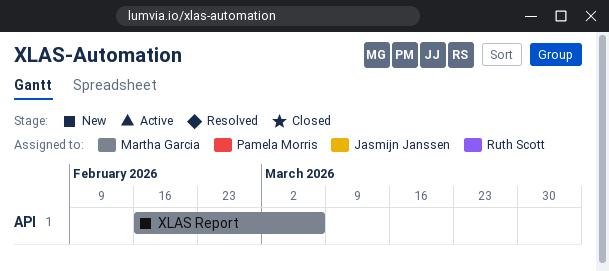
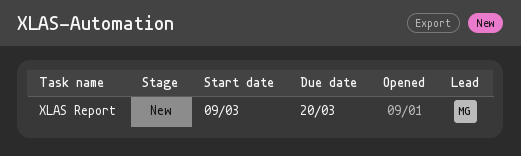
XLAS Report, start: Feb 16 -> Mar 9
XLAS Report, due: Mar 6 -> Mar 20

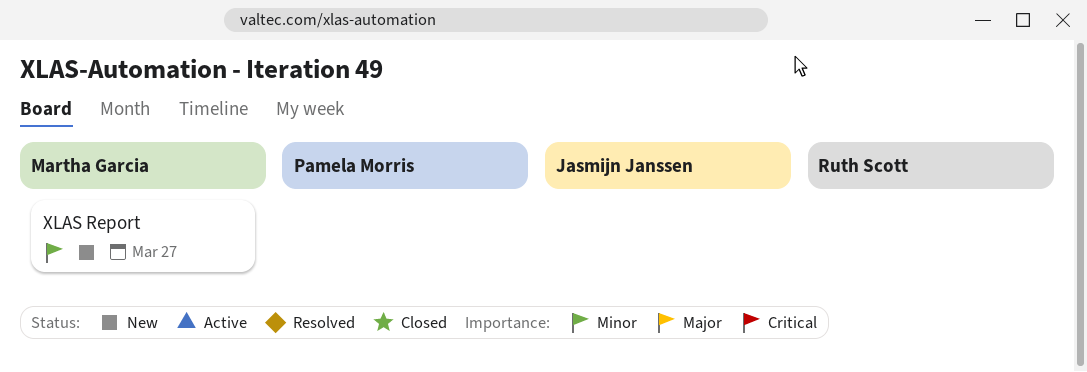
XLAS Report, due: Mar 20 -> Mar 27

